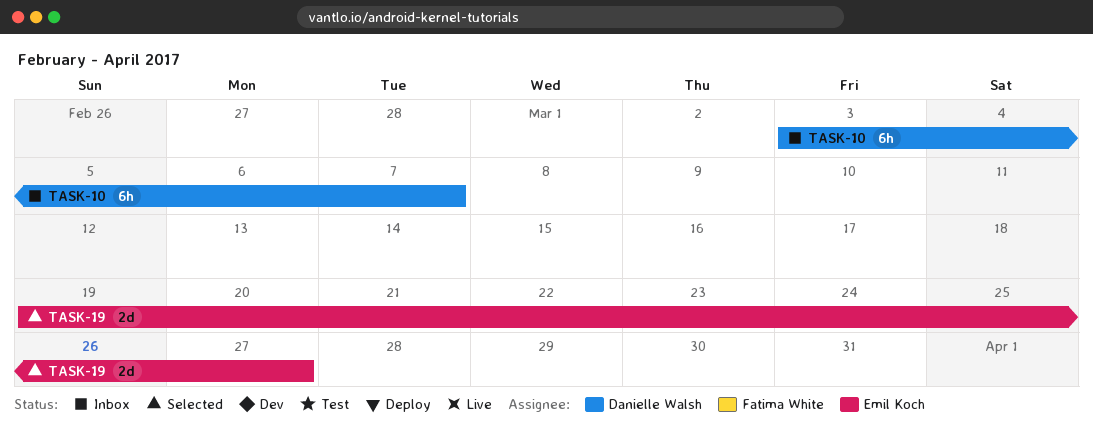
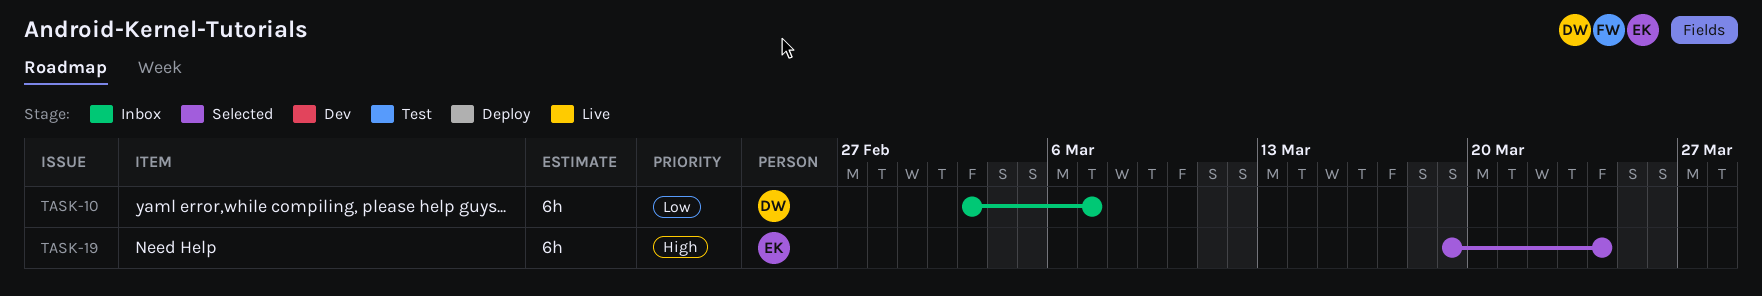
TASK-19, estimate: 2d -> 6h
TASK-19, due: Mar 27 -> Mar 24

